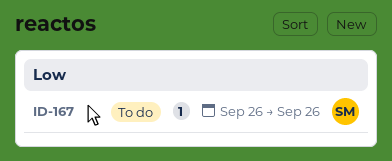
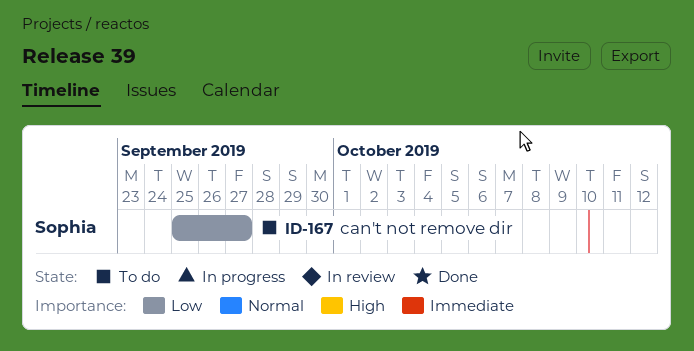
ID-167, start: Sep 26 -> Sep 25
ID-167, due: Sep 26 -> Sep 27

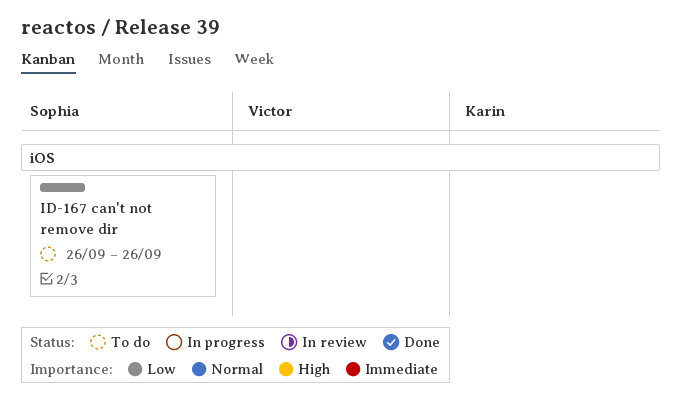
ID-167, start: Sep 25 -> Sep 26
ID-167, due: Sep 27 -> Sep 26

